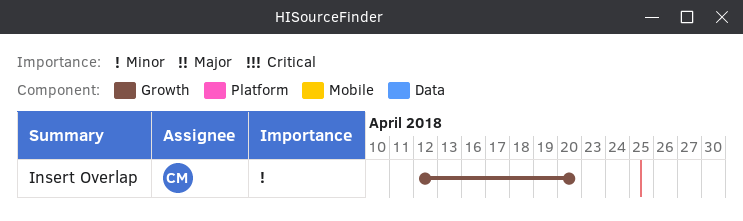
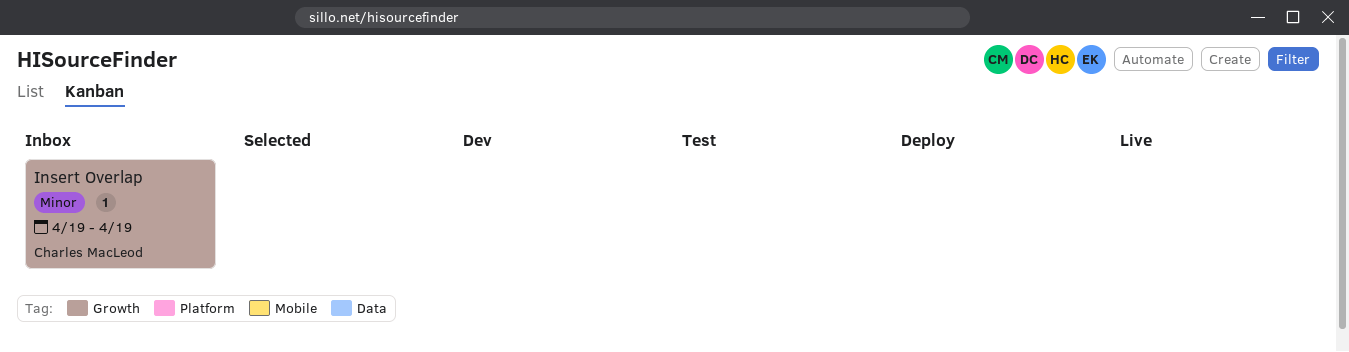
Insert Overlap, start: Apr 12 -> Apr 19
Insert Overlap, due: Apr 20 -> Apr 19

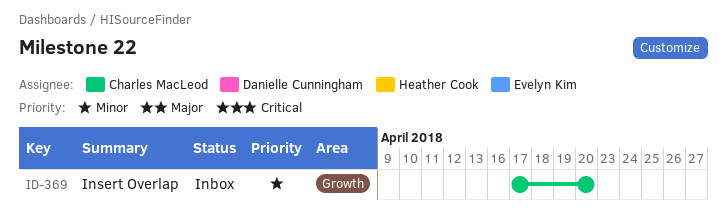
Insert Overlap, start: Apr 19 -> Apr 17
Insert Overlap, due: Apr 19 -> Apr 20

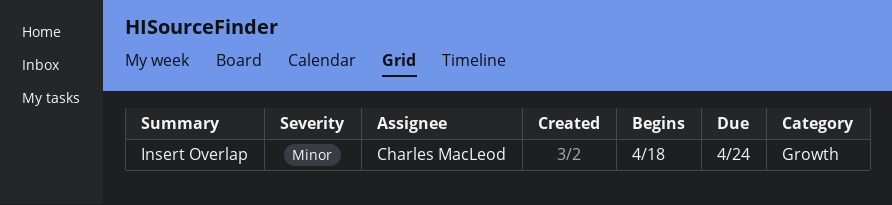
Insert Overlap, start: Apr 17 -> Apr 18
Insert Overlap, due: Apr 20 -> Apr 24

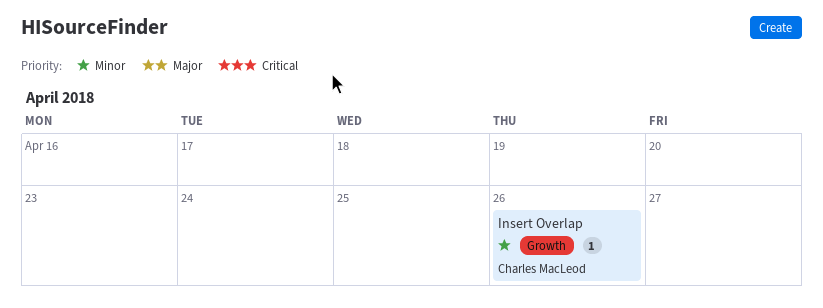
Insert Overlap, due: Apr 24 -> Apr 26

